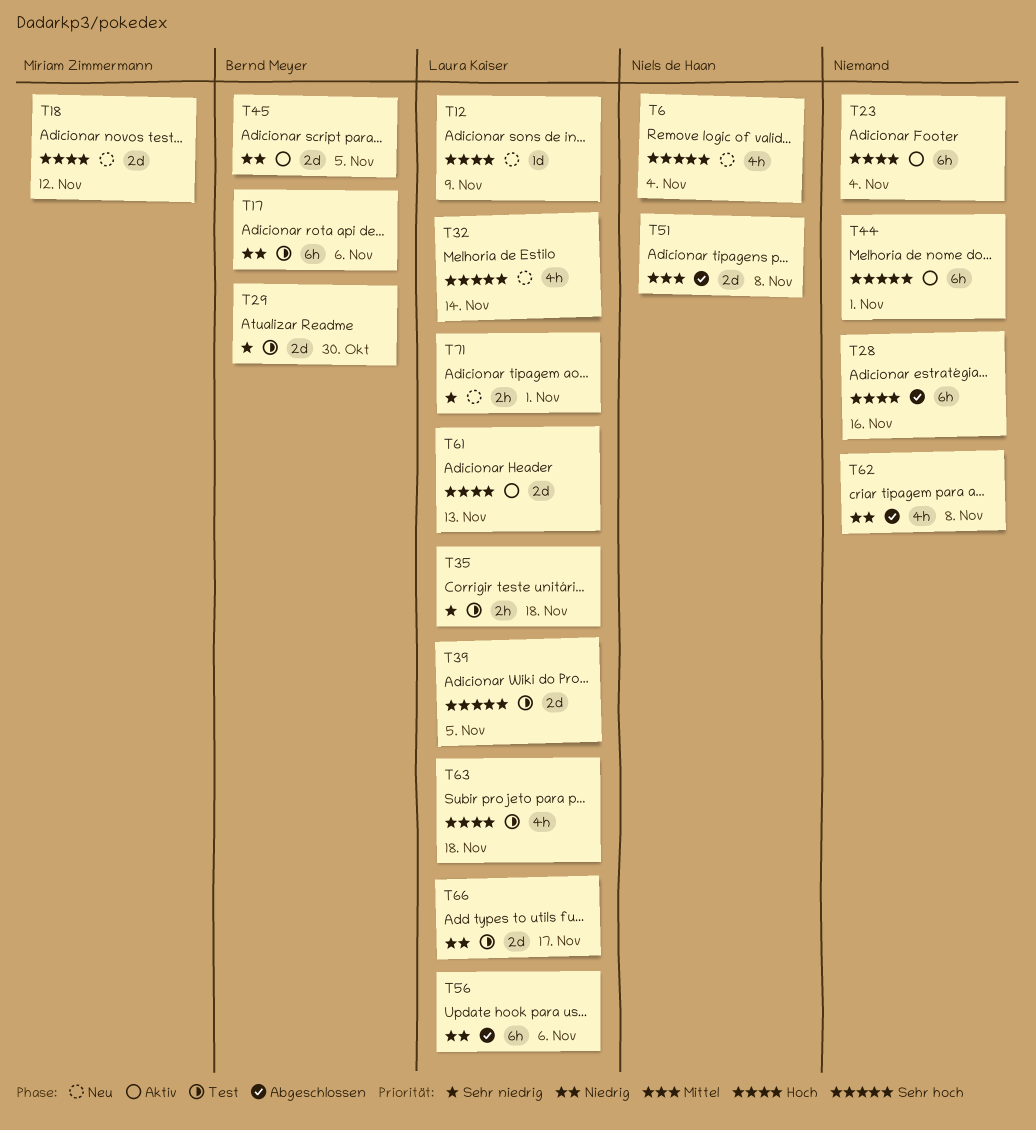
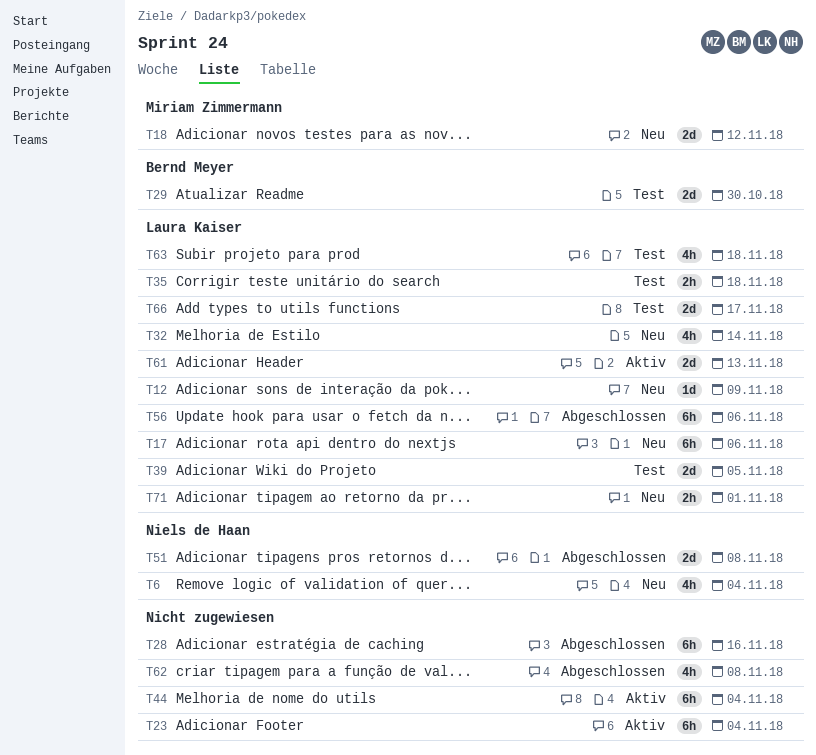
T17, status: Test -> Neu
T17, owner: Bernd Meyer -> Laura Kaiser
T44, due: Nov 1 -> Nov 4
T45: present -> none

